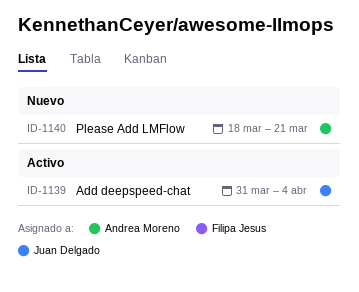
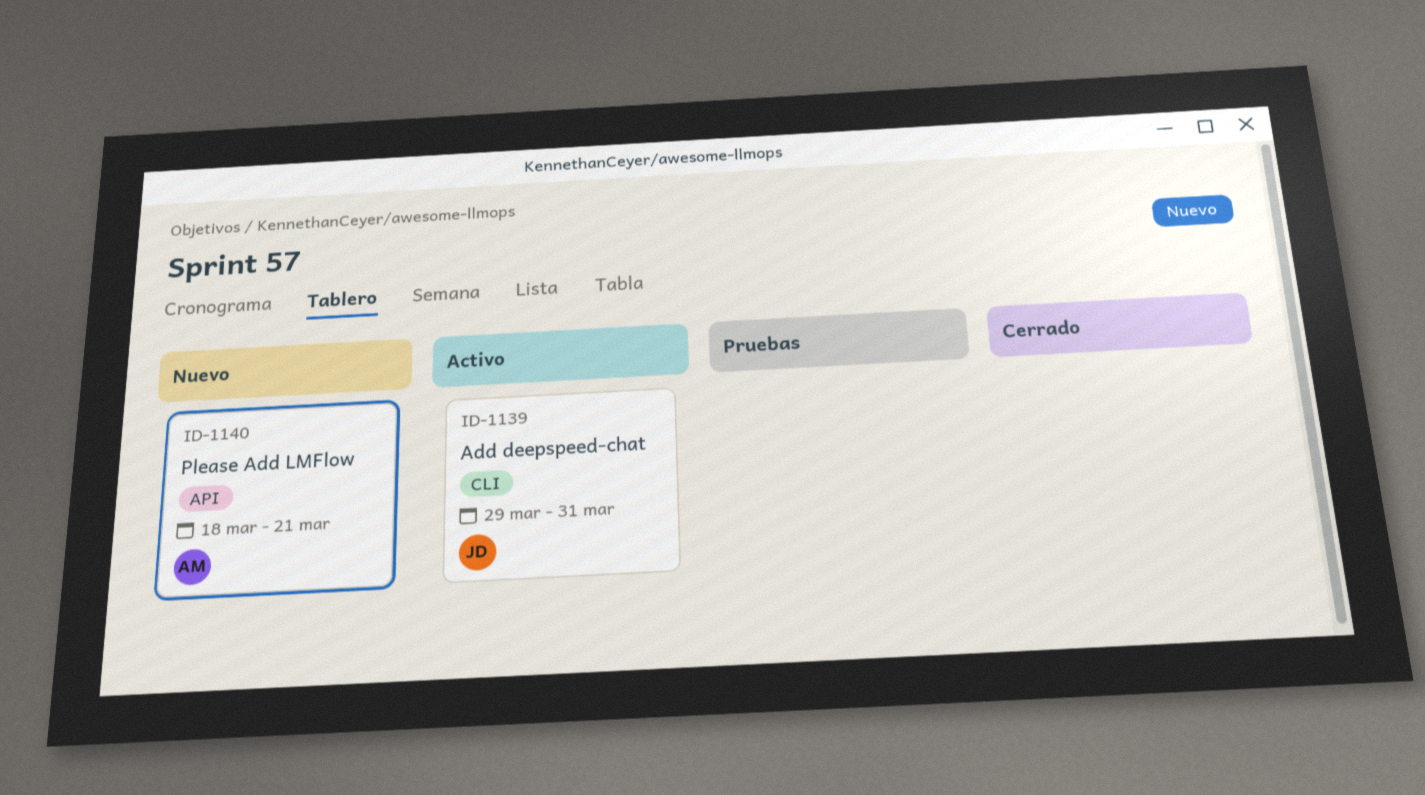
ID-1139, start: Mar 31 -> Mar 29
ID-1139, due: Apr 4 -> Mar 31

